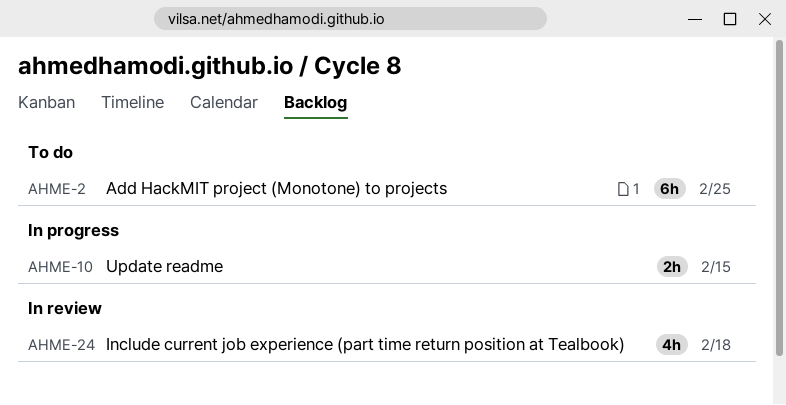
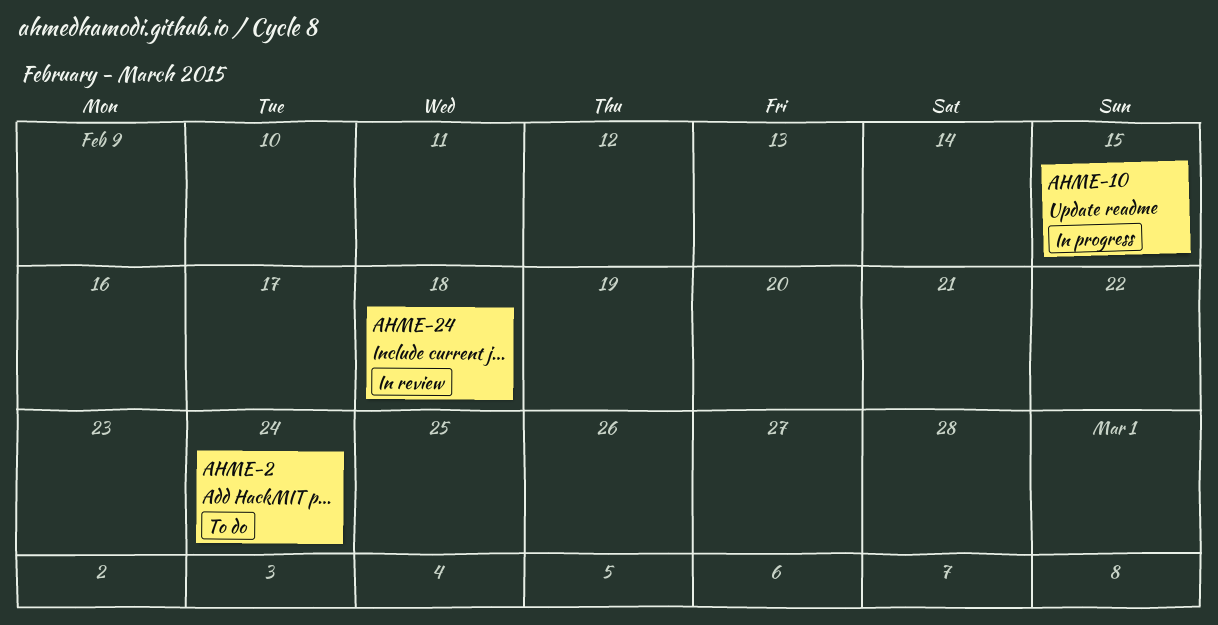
AHME-2, due: Feb 25 -> Feb 24

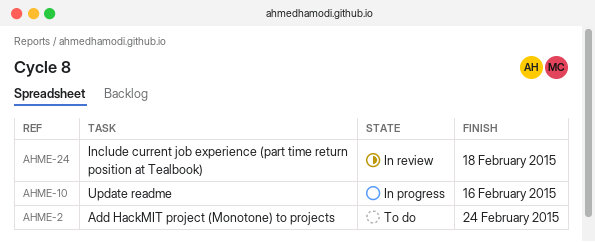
AHME-10, due: Feb 15 -> Feb 16

